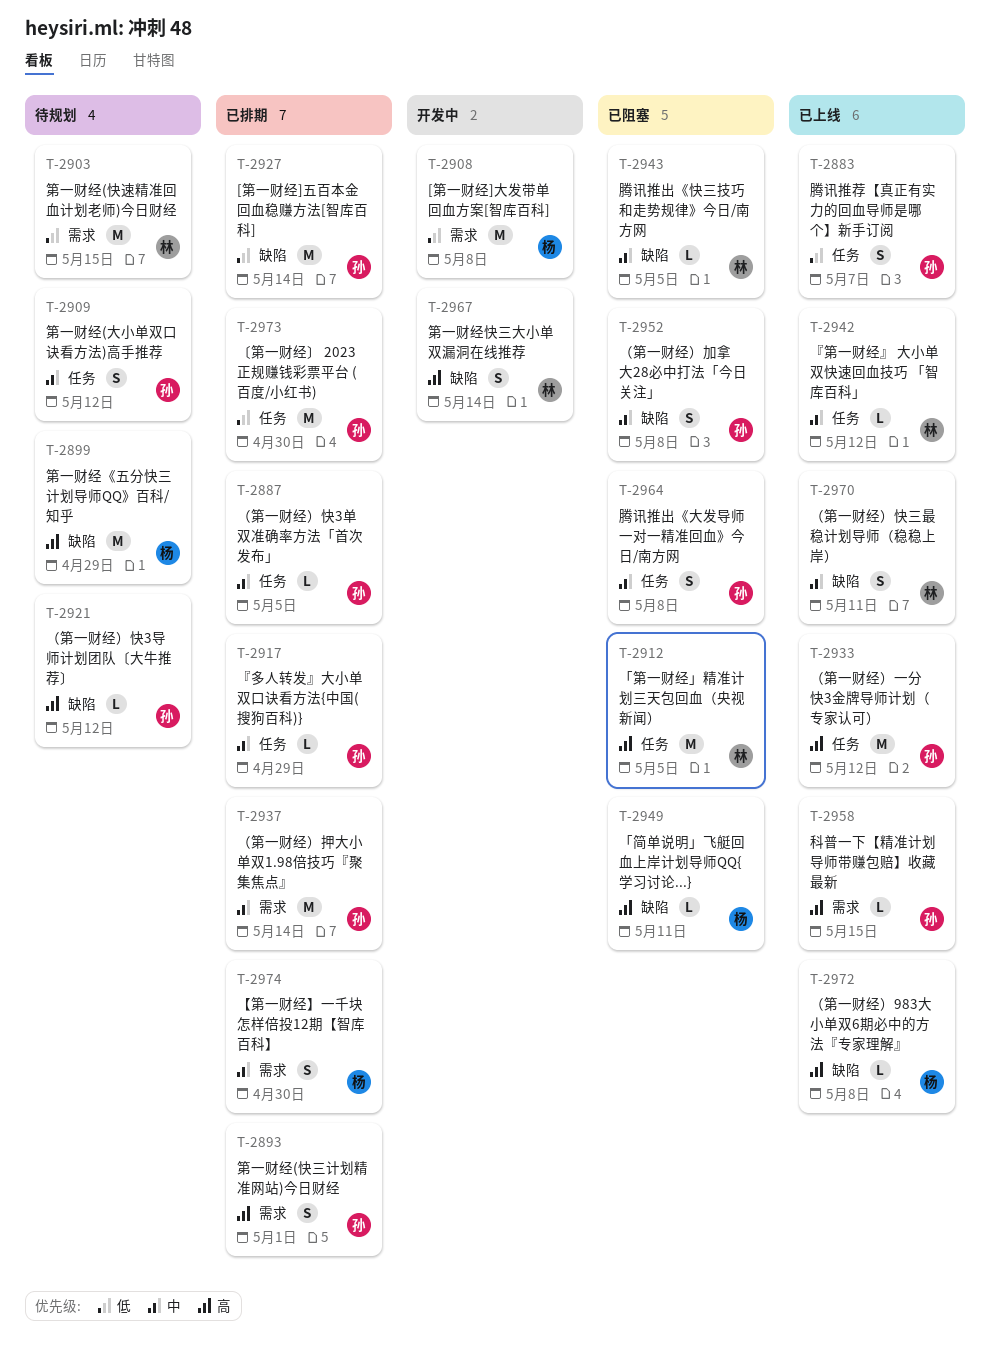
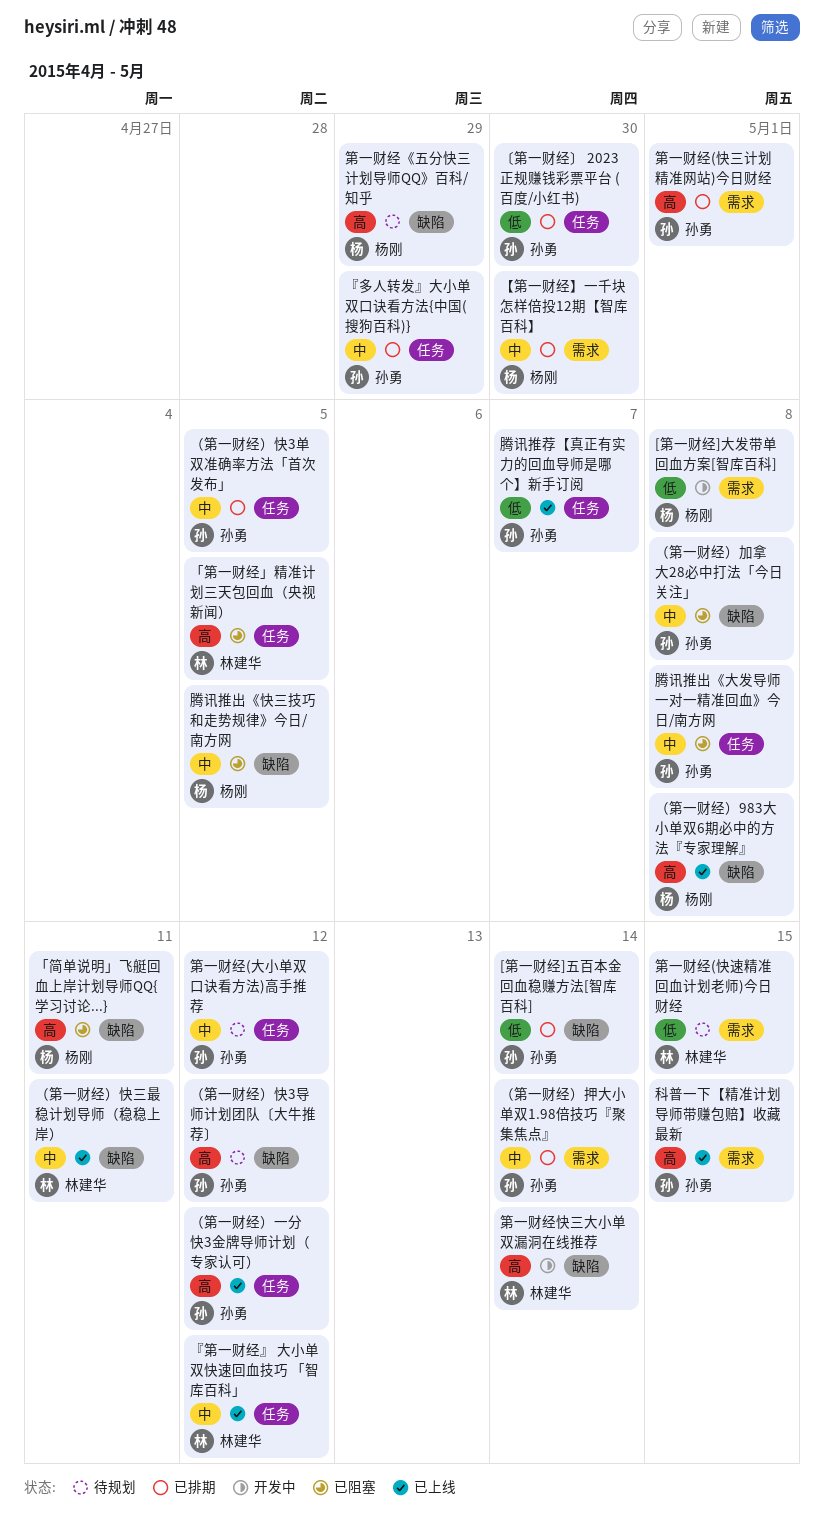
腾讯推出《快三技巧和走势规律》今日/南方网, owner: 林建华 -> 杨刚

